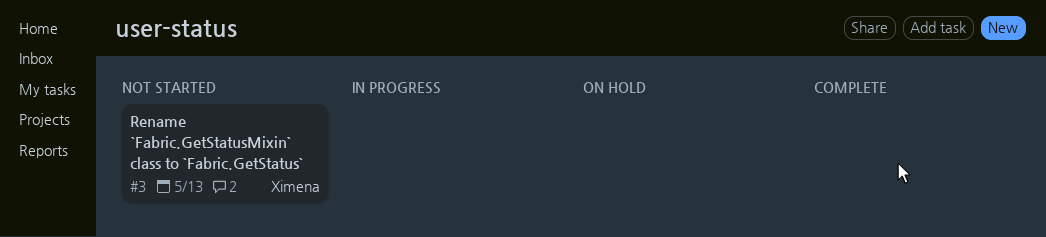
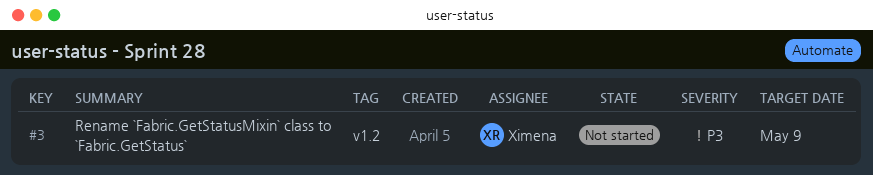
#3, due: May 13 -> May 9

